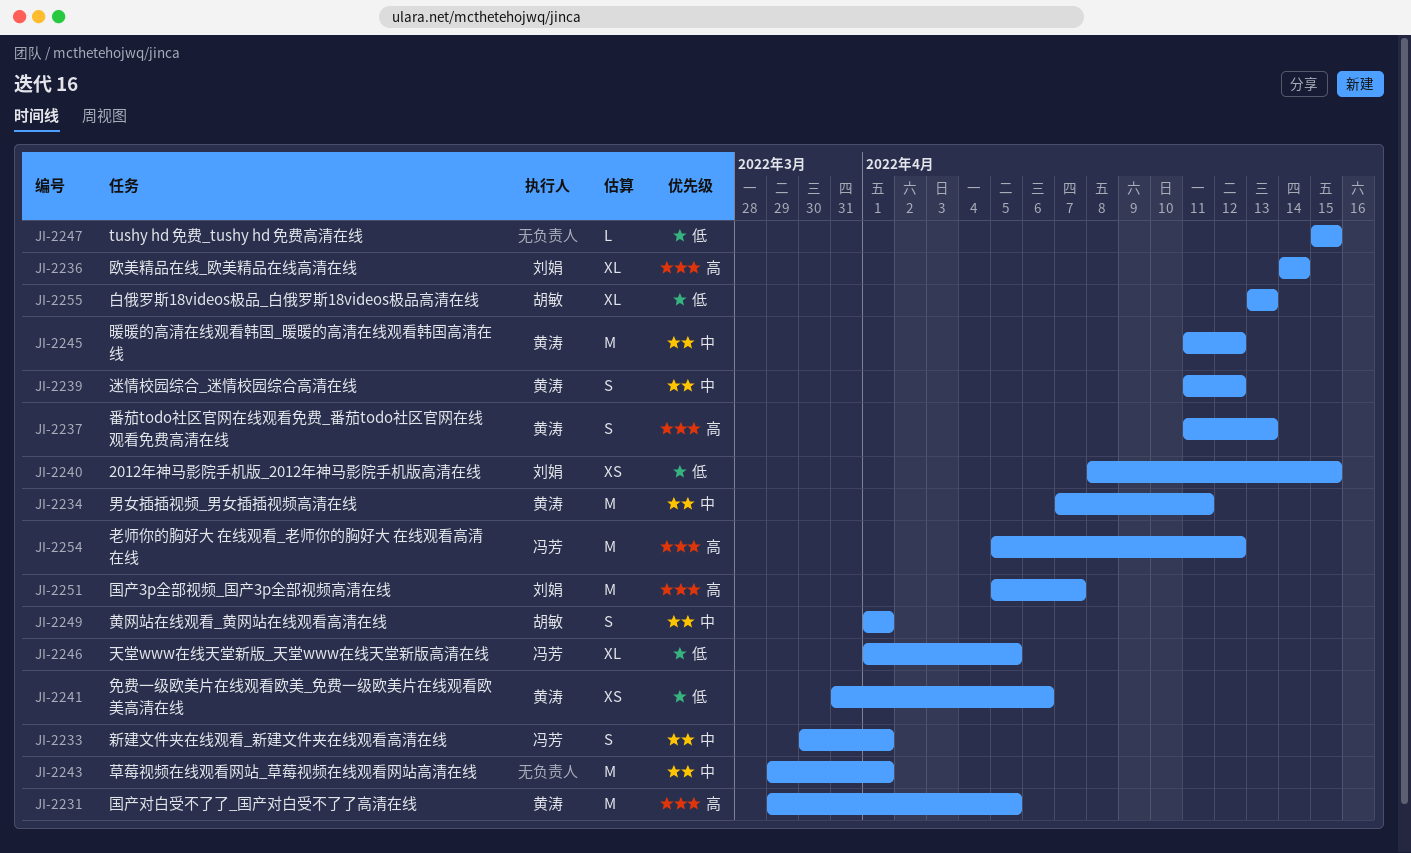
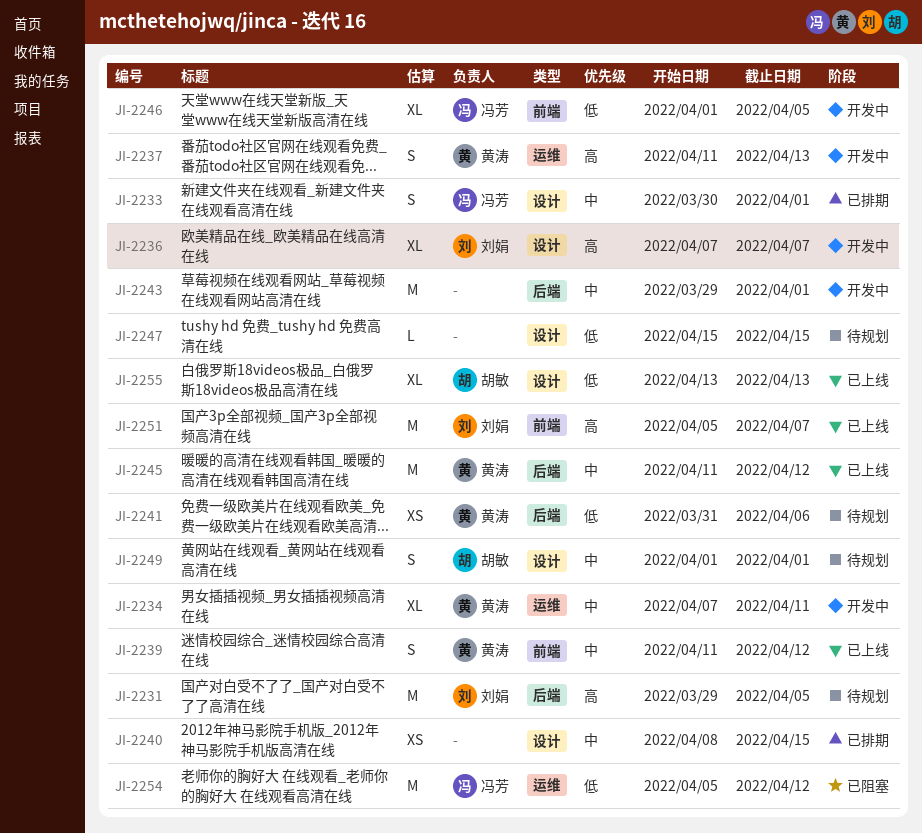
JI-2231, owner: 黄涛 -> 刘娟
JI-2234, estimate: M -> XL
JI-2236, start: Apr 14 -> Apr 7
JI-2236, due: Apr 14 -> Apr 7
JI-2240, owner: 刘娟 -> none
JI-2240, priority: 低 -> 中
JI-2254, priority: 高 -> 低

